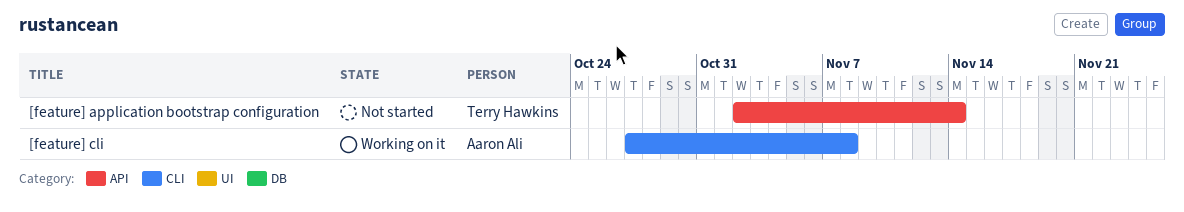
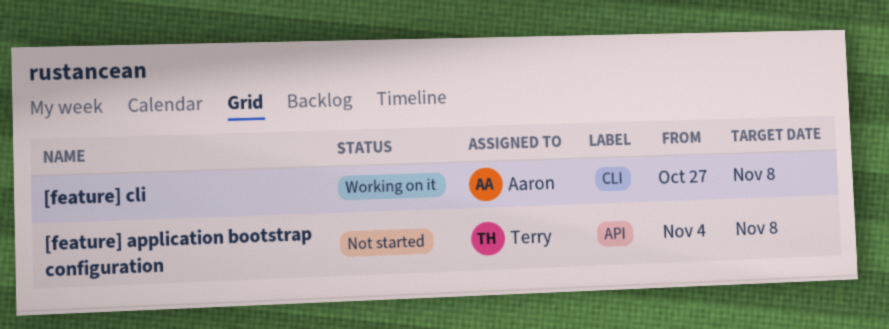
[feature] application bootstrap configuration, start: Nov 2 -> Nov 4
[feature] application bootstrap configuration, due: Nov 14 -> Nov 8

